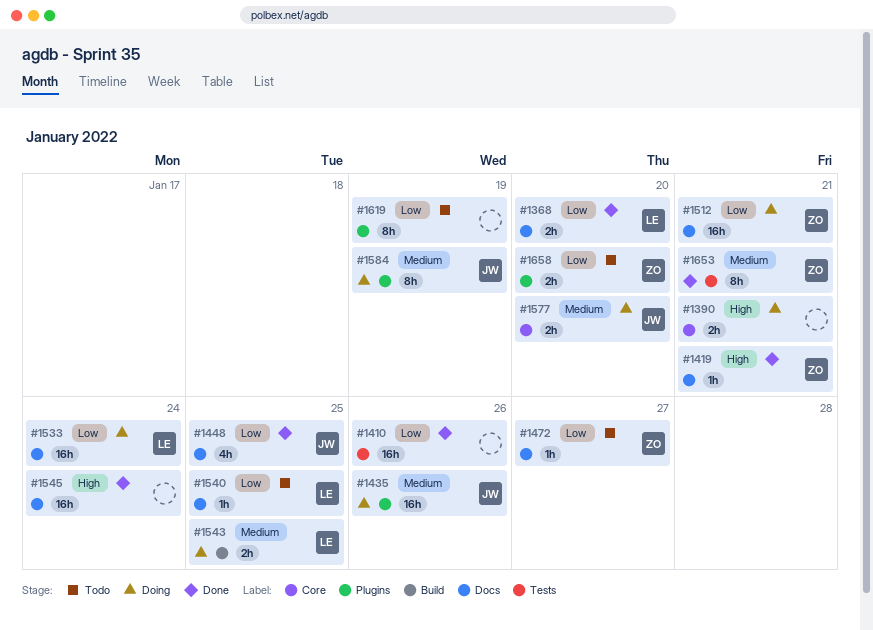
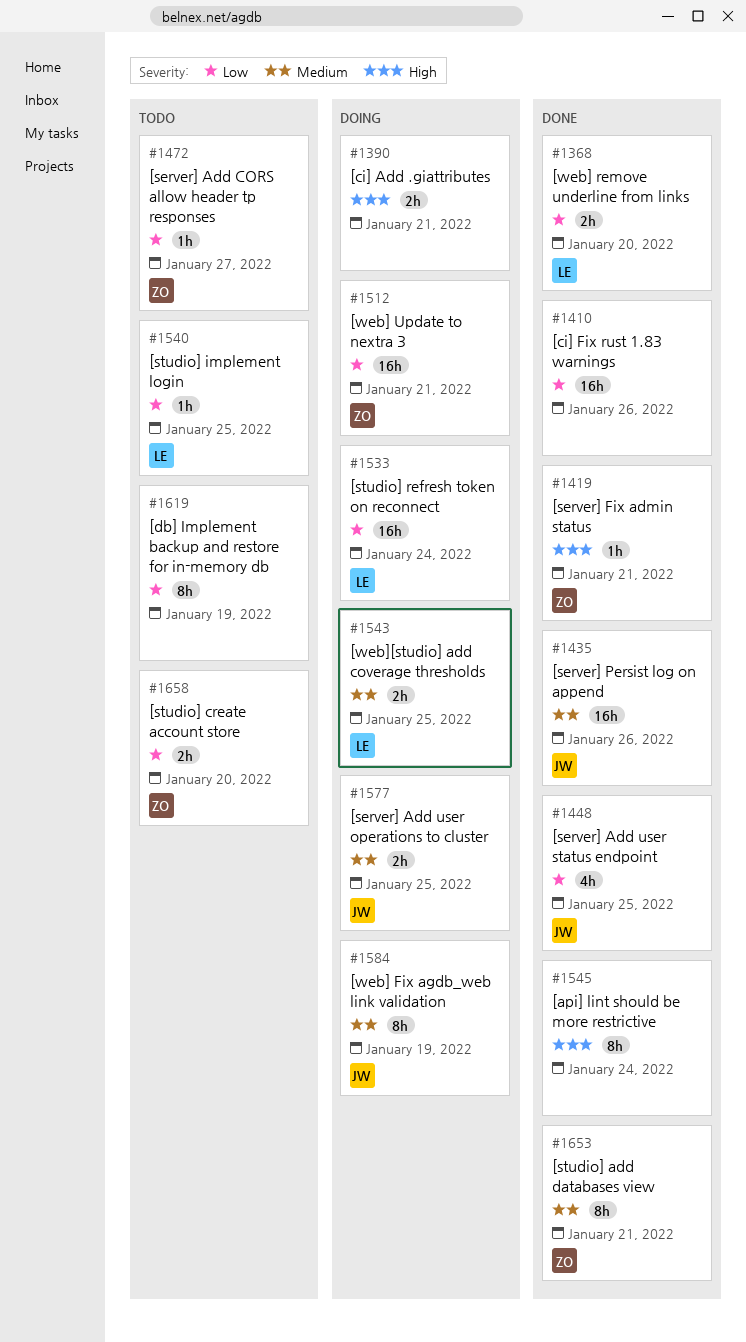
#1435, status: Doing -> Done
#1545, estimate: 16h -> 8h
#1577, due: Jan 20 -> Jan 25

